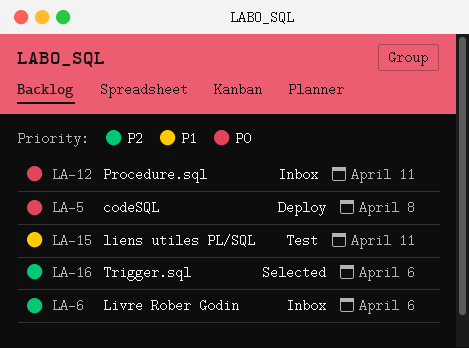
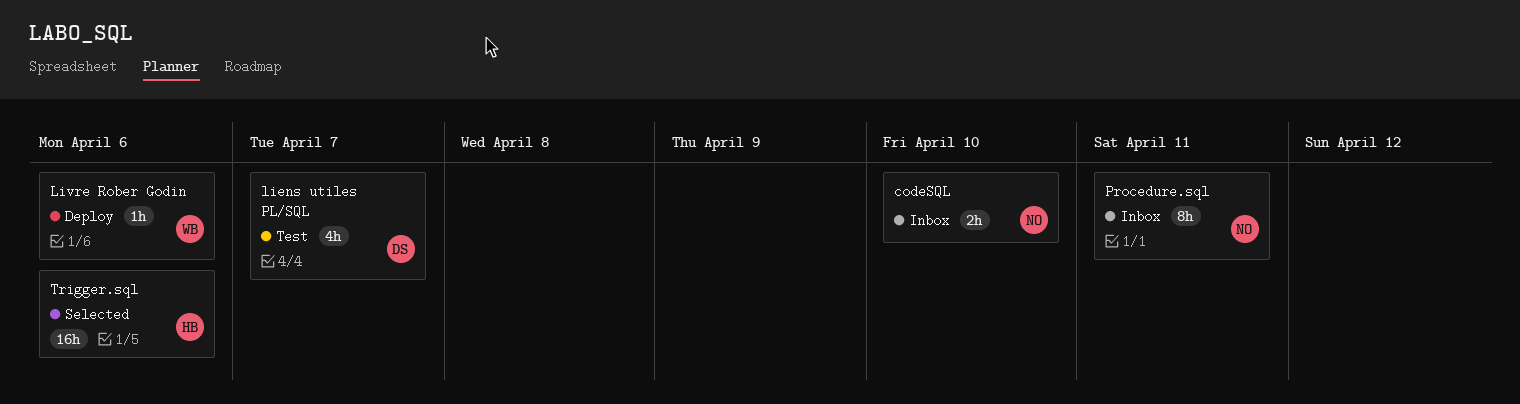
codeSQL, status: Deploy -> Inbox
codeSQL, due: Apr 8 -> Apr 10
liens utiles PL/SQL, due: Apr 11 -> Apr 7
Livre Rober Godin, status: Inbox -> Deploy

